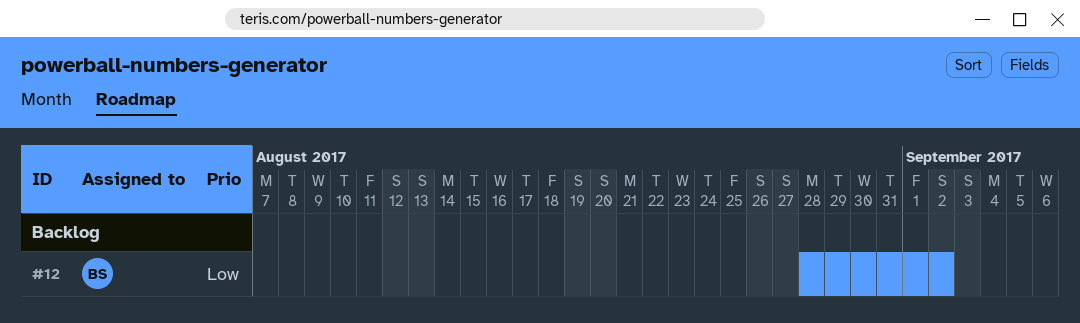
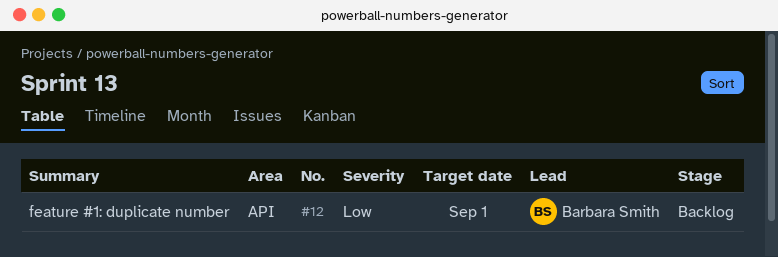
#12, due: Sep 2 -> Sep 1

